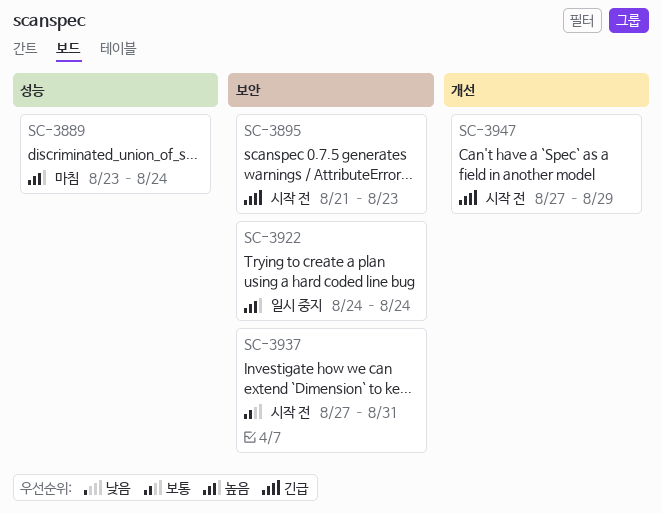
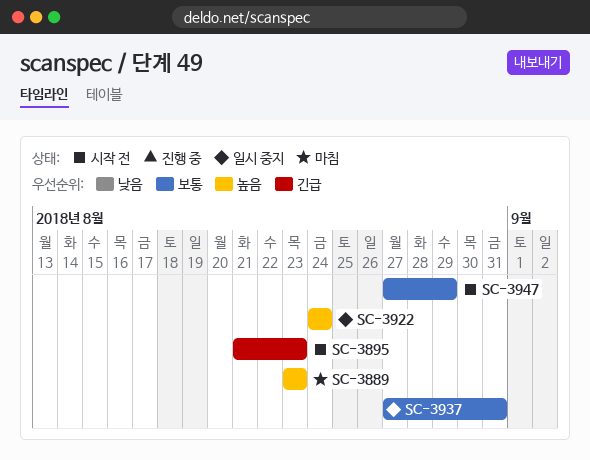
SC-3889, due: Aug 24 -> Aug 23
SC-3937, status: 시작 전 -> 일시 중지
SC-3947, priority: 긴급 -> 보통

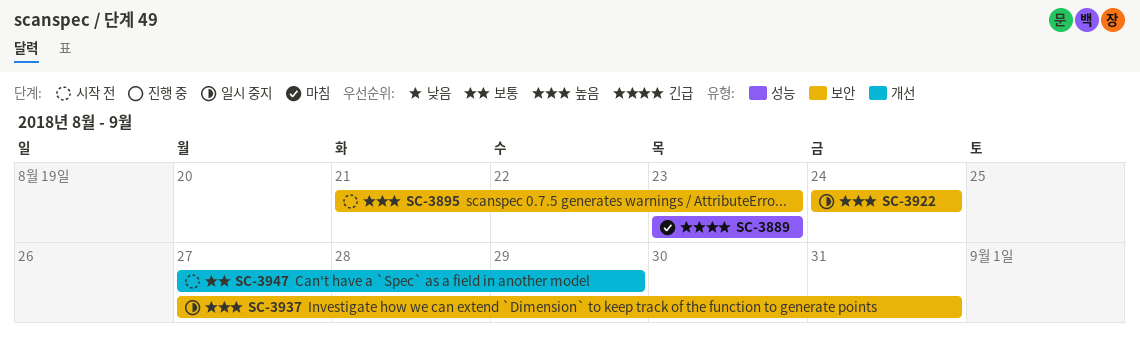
SC-3889, priority: 높음 -> 긴급
SC-3895, priority: 긴급 -> 높음
SC-3937, priority: 보통 -> 높음

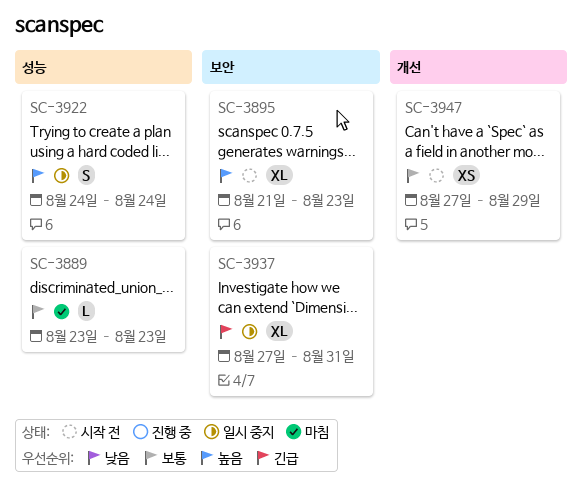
SC-3889, priority: 긴급 -> 보통
SC-3922, label: 보안 -> 성능
SC-3937, priority: 높음 -> 긴급

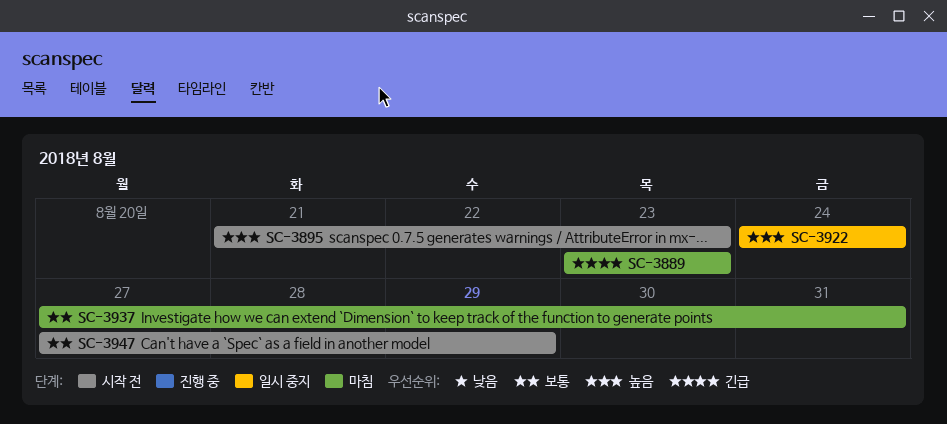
SC-3889, priority: 보통 -> 긴급
SC-3937, status: 일시 중지 -> 마침
SC-3937, priority: 긴급 -> 보통

